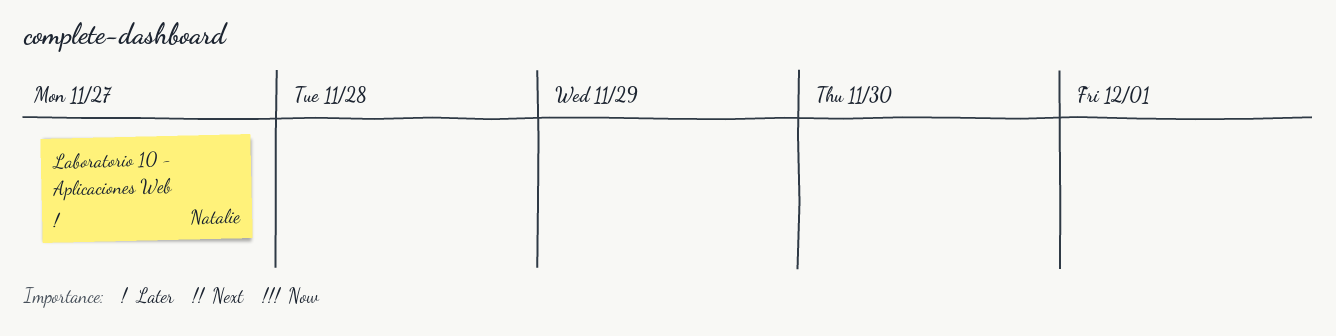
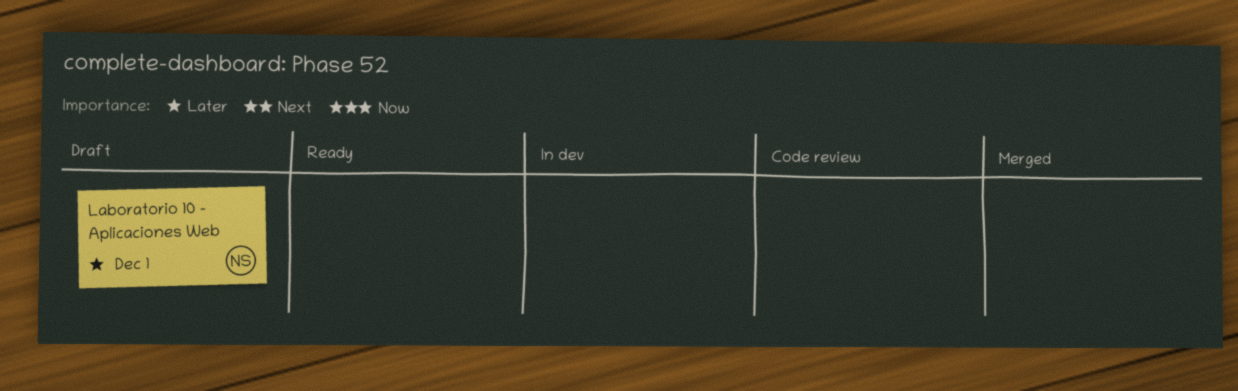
Laboratorio 10 - Aplicaciones Web, due: Nov 27 -> Dec 1

